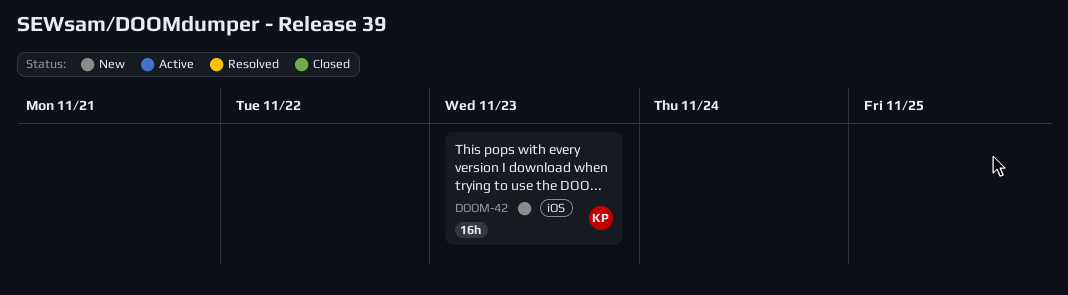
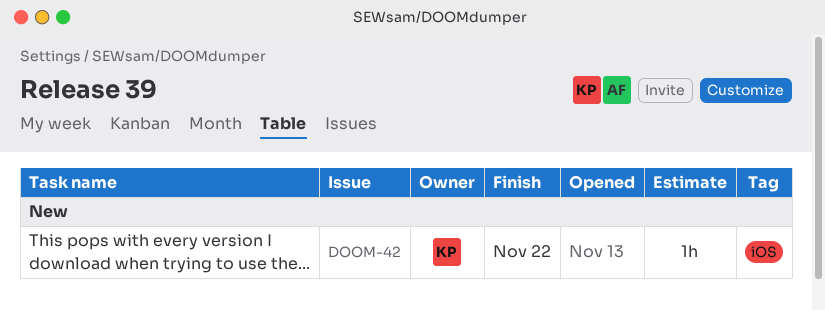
DOOM-42, estimate: 16h -> 1h
DOOM-42, due: Nov 23 -> Nov 22

